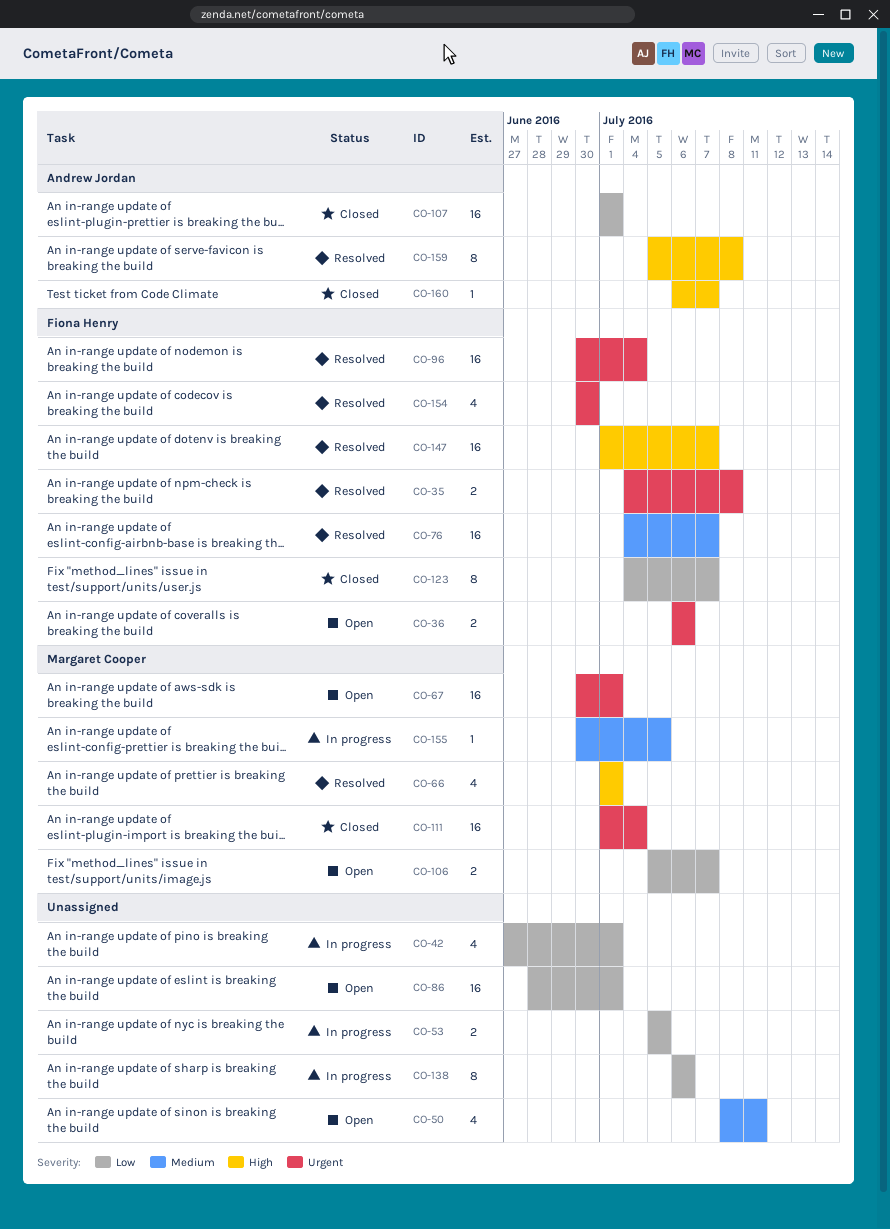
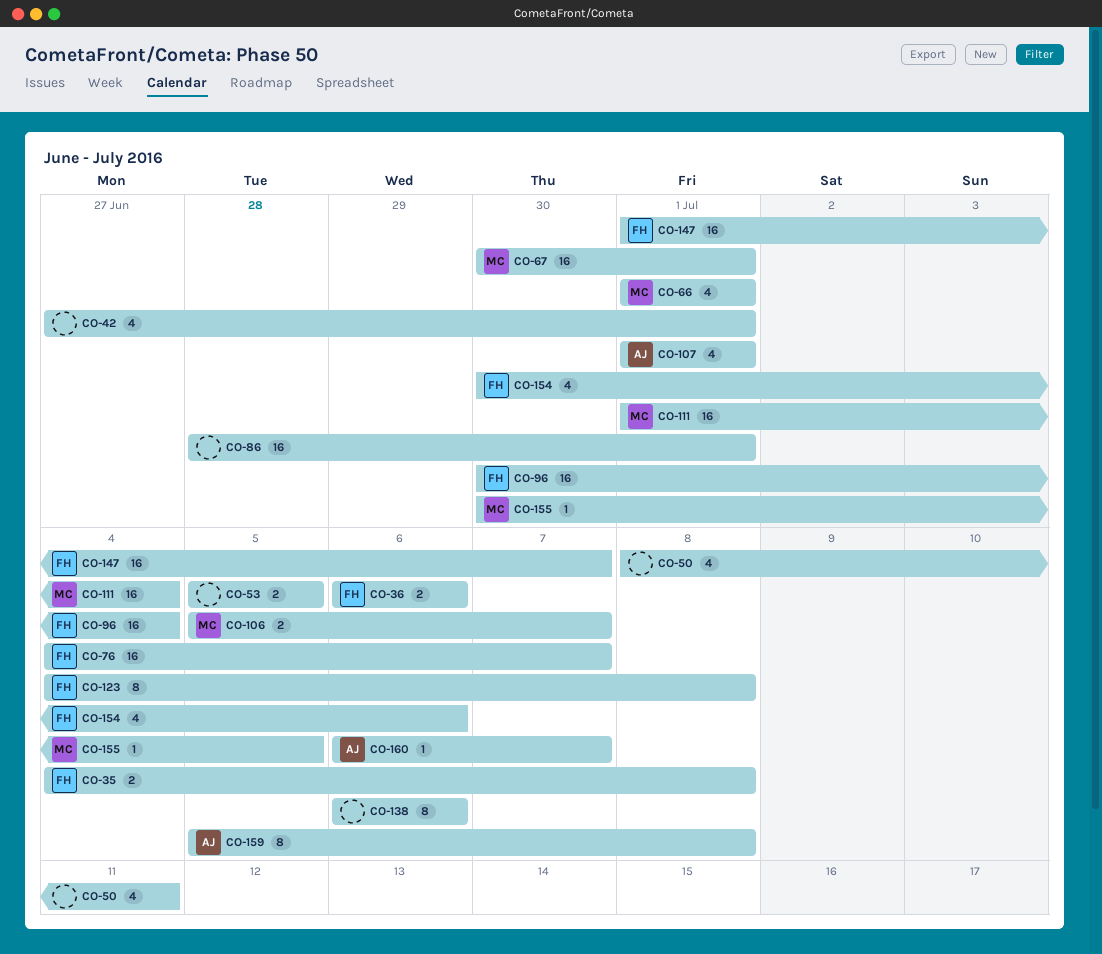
CO-107, estimate: 16 -> 4
CO-123, due: Jul 7 -> Jul 8
CO-154, due: Jun 30 -> Jul 6

